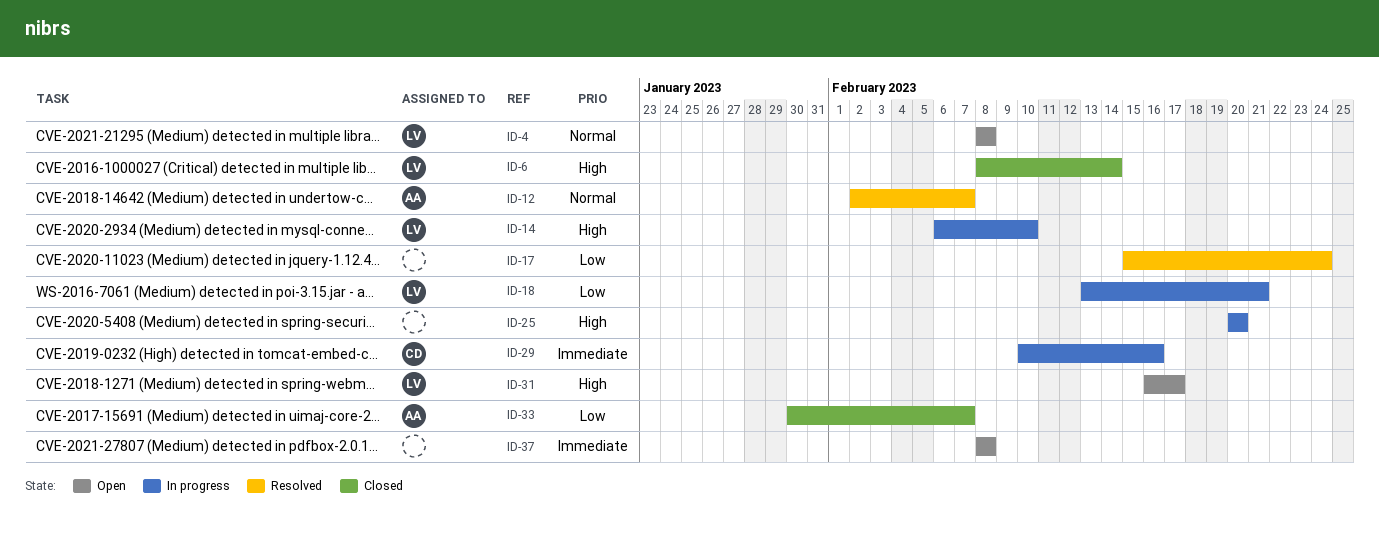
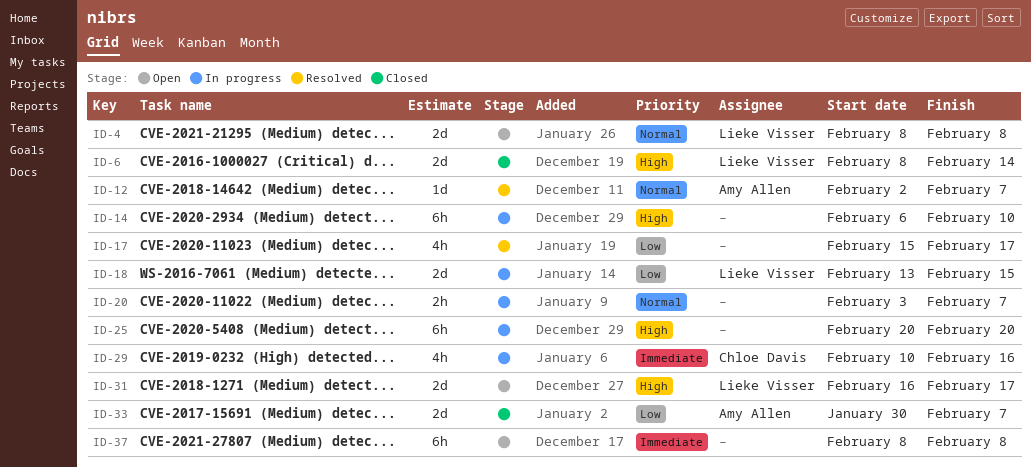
ID-14, owner: Lieke Visser -> none
ID-17, due: Feb 24 -> Feb 17
ID-18, due: Feb 21 -> Feb 15
ID-20: none -> present

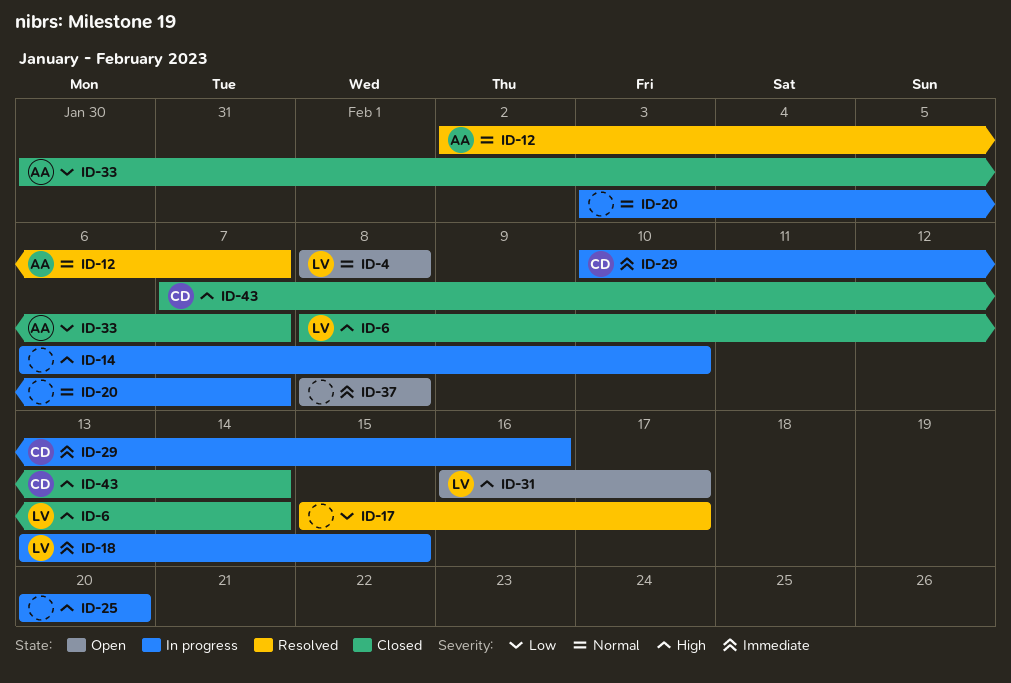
ID-18, priority: Low -> Immediate
ID-43: none -> present

